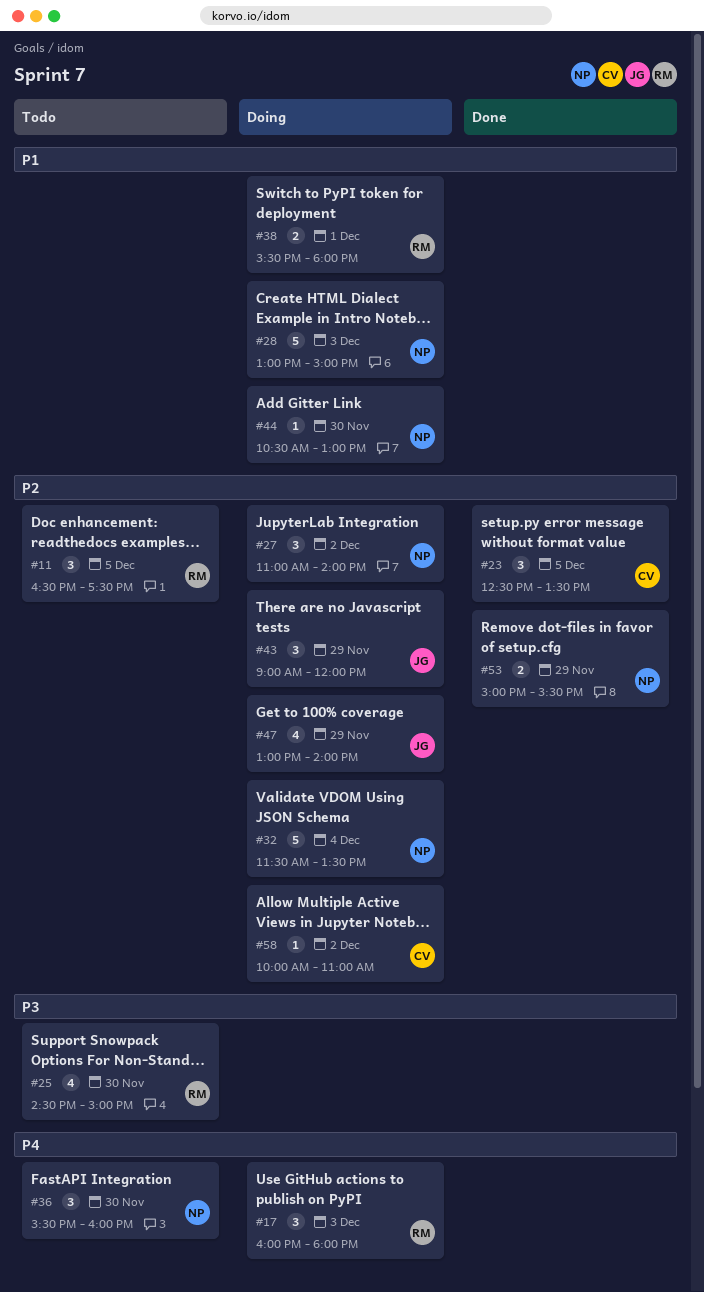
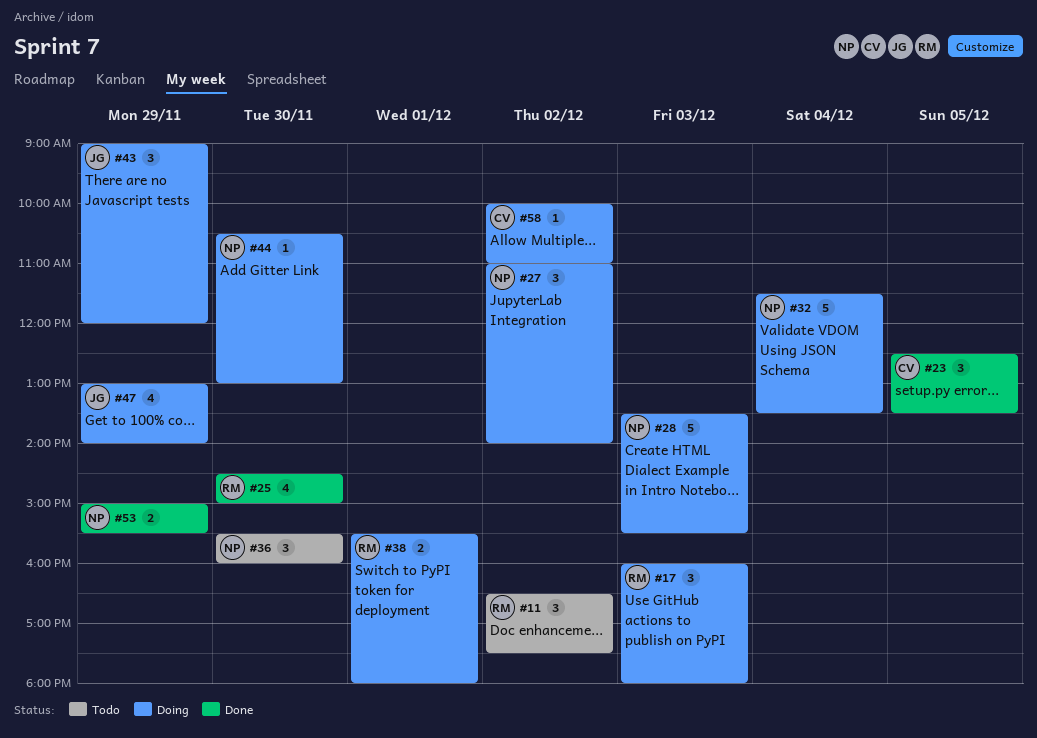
#11, day: Dec 5 -> Dec 2
#25, status: Todo -> Done
#28, begins: 13:00 -> 13:30
#28, ends: 15:00 -> 15:30

